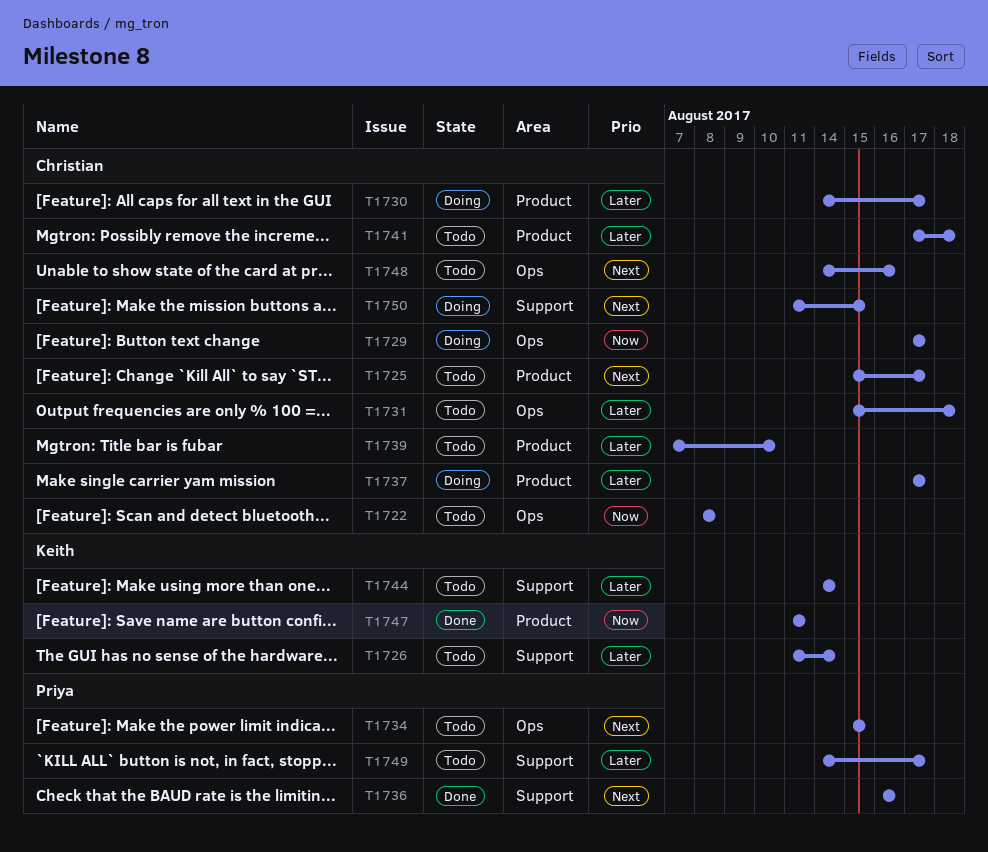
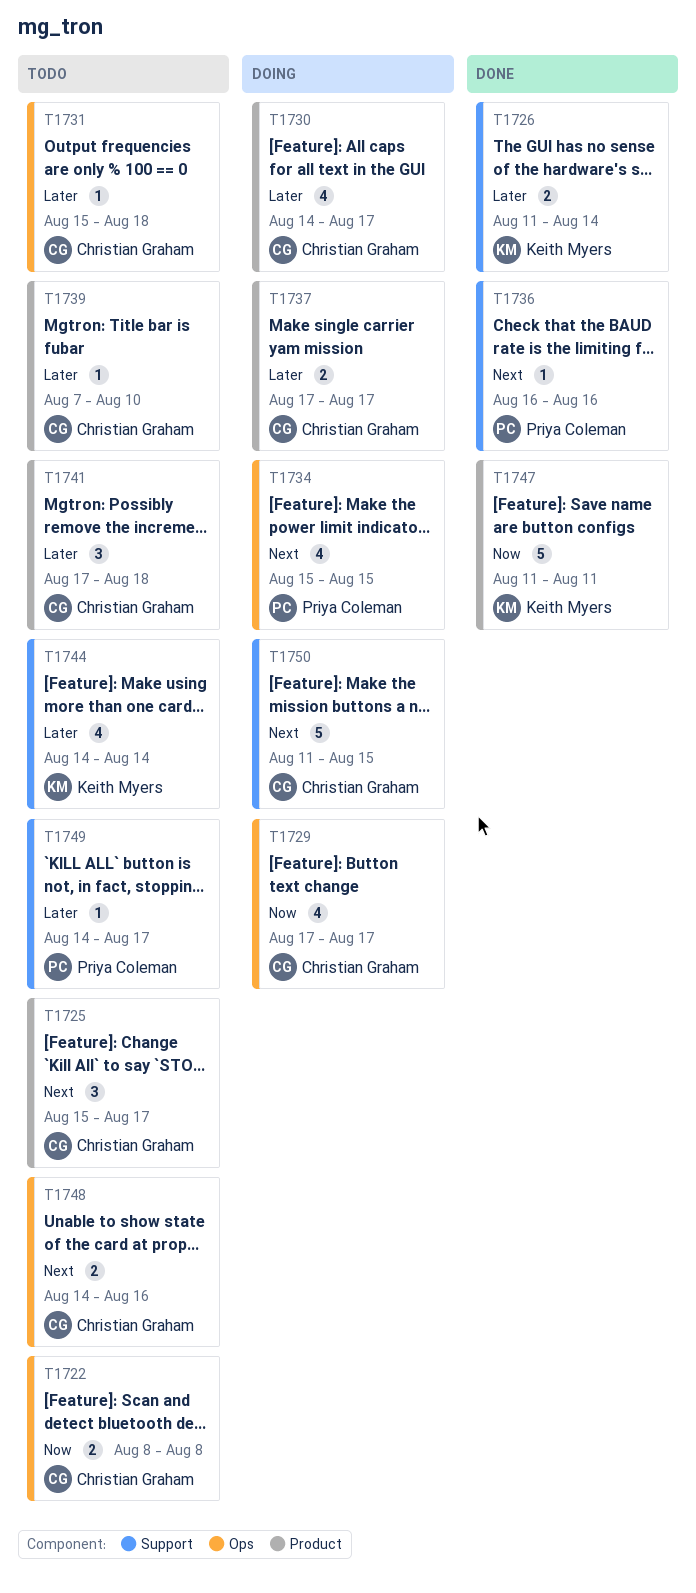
T1726, status: Todo -> Done
T1734, status: Todo -> Doing

